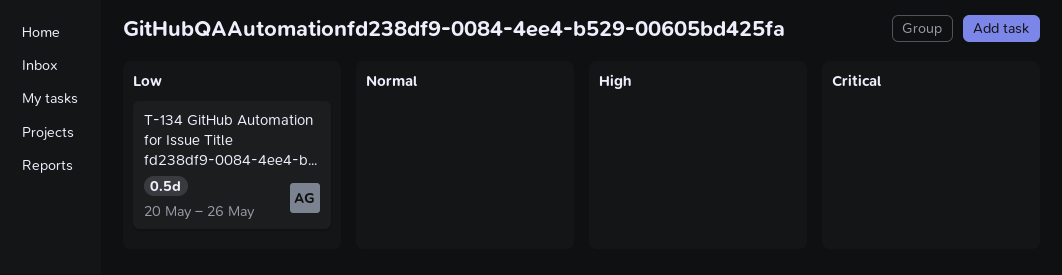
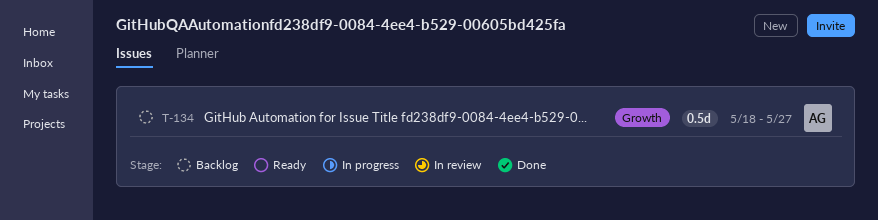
T-134, start: May 20 -> May 18
T-134, due: May 26 -> May 27

